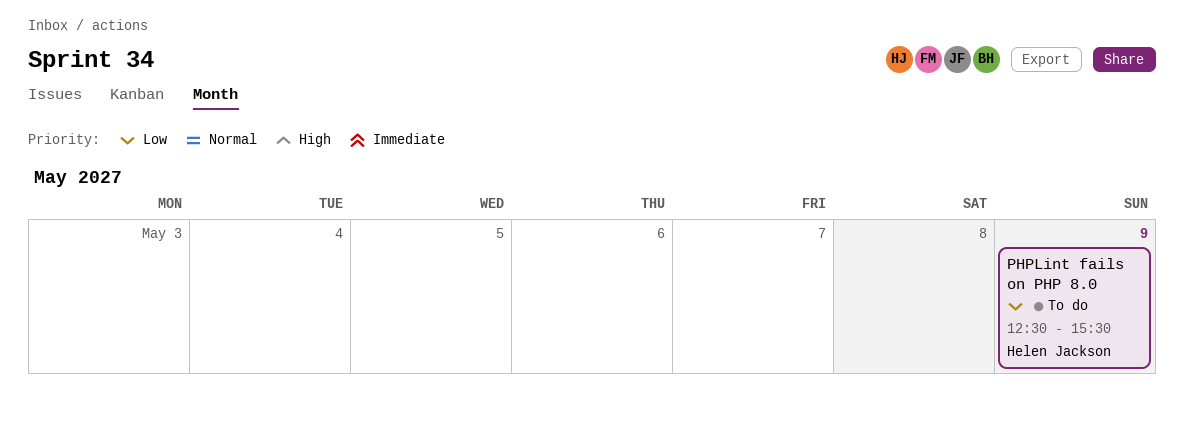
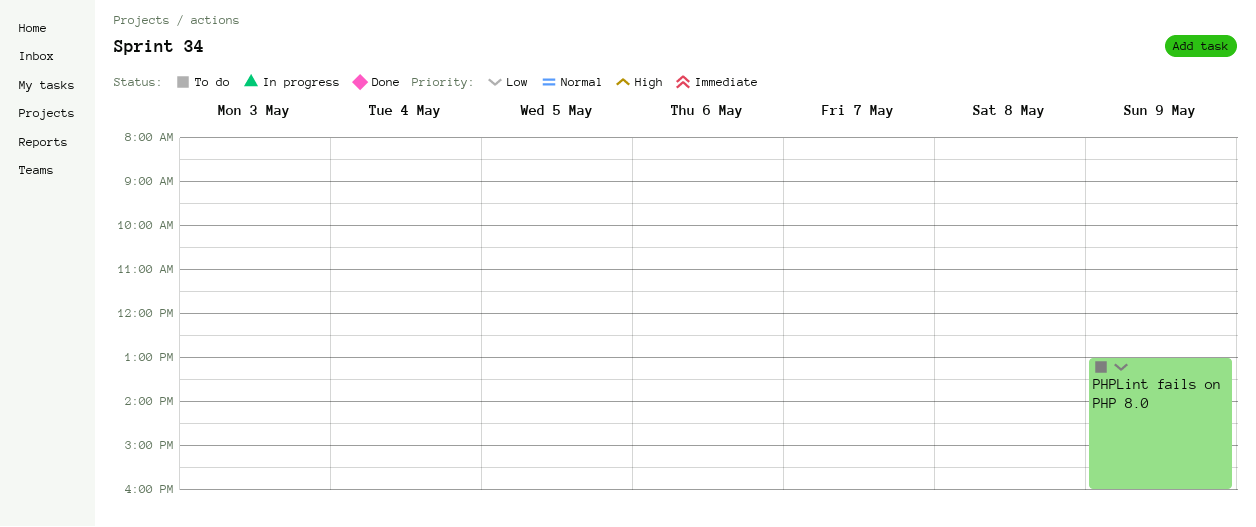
PHPLint fails on PHP 8.0, begins: 12:30 -> 13:00
PHPLint fails on PHP 8.0, ends: 15:30 -> 16:00

